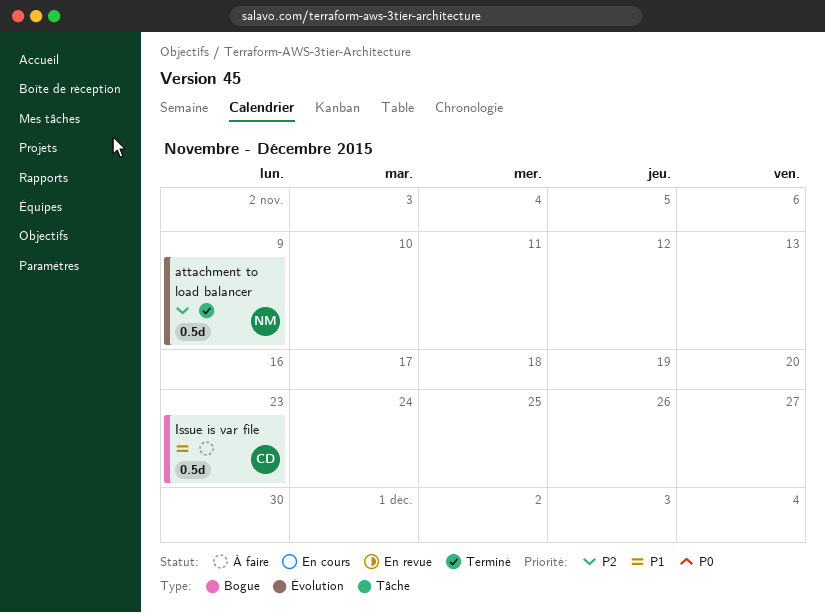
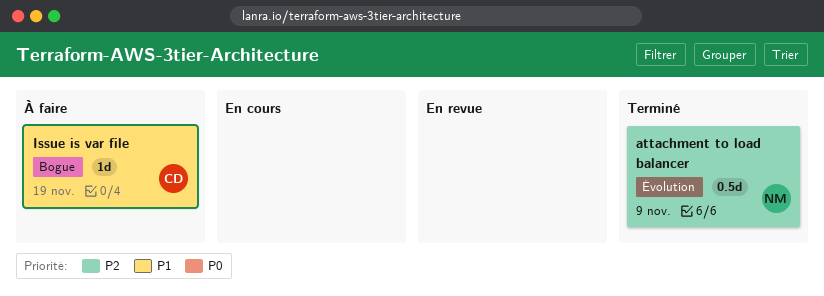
Issue is var file, estimate: 0.5d -> 1d
Issue is var file, due: Nov 23 -> Nov 19

